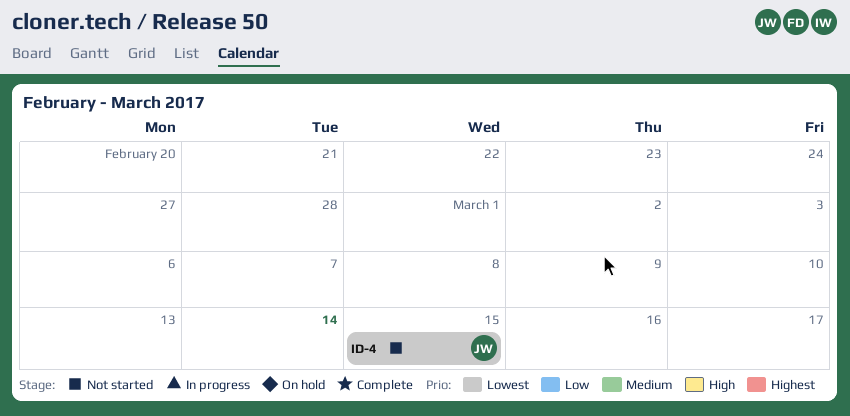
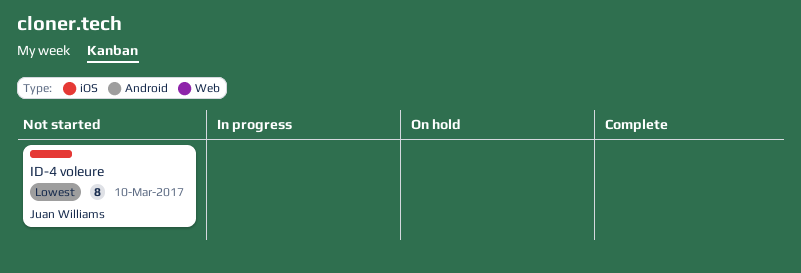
ID-4, due: Mar 15 -> Mar 10

